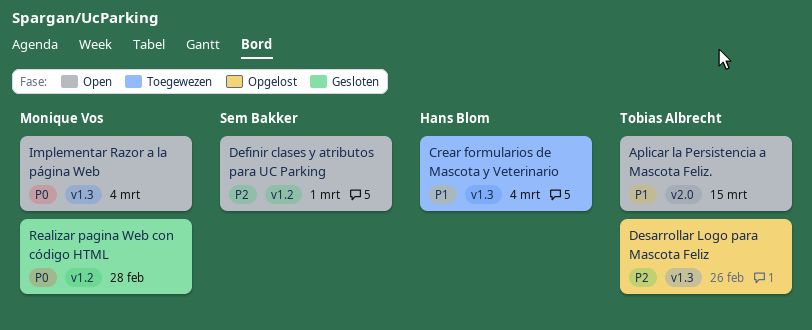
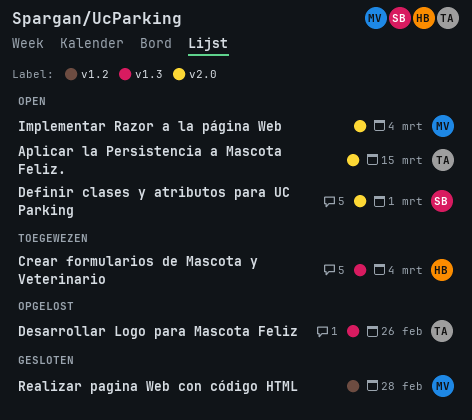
Definir clases y atributos para UC Parking, label: v1.2 -> v2.0
Implementar Razor a la página Web, label: v1.3 -> v2.0

